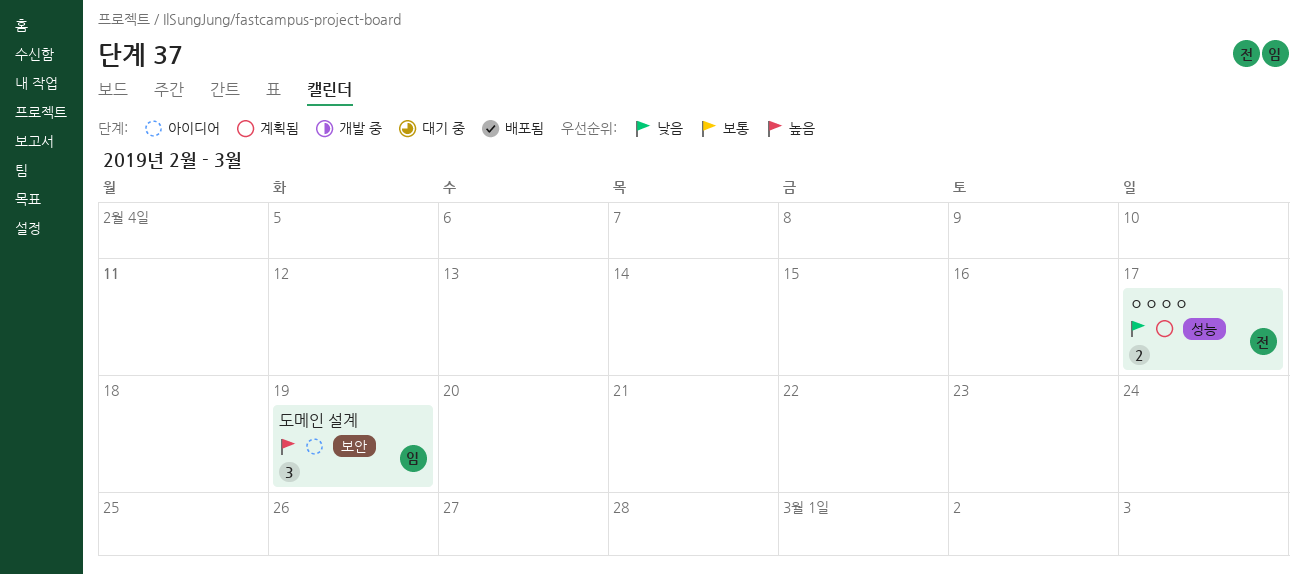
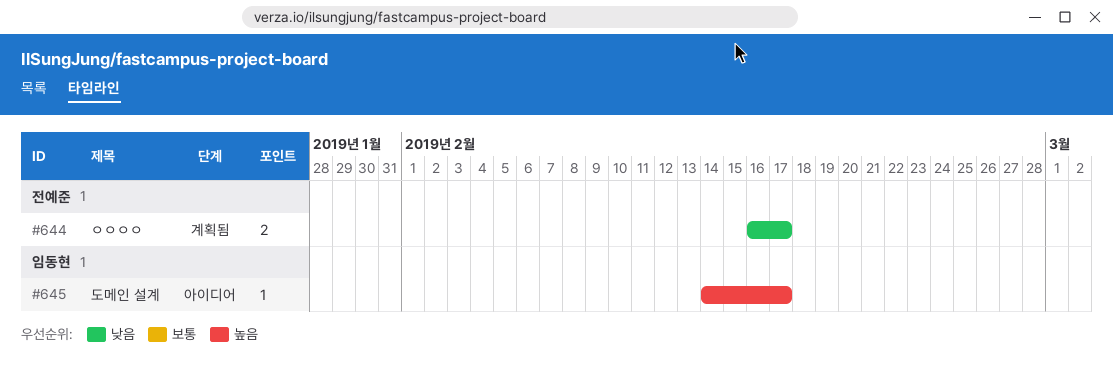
도메인 설계, estimate: 3 -> 1
도메인 설계, due: Feb 19 -> Feb 17

